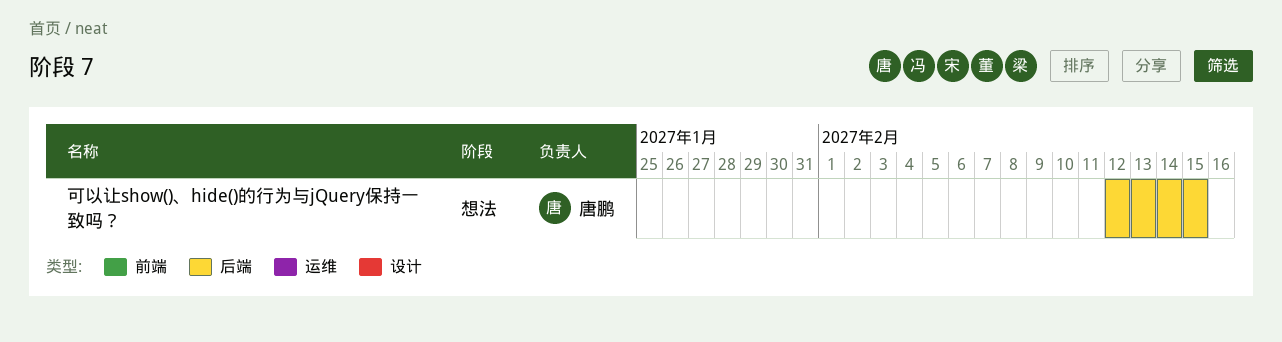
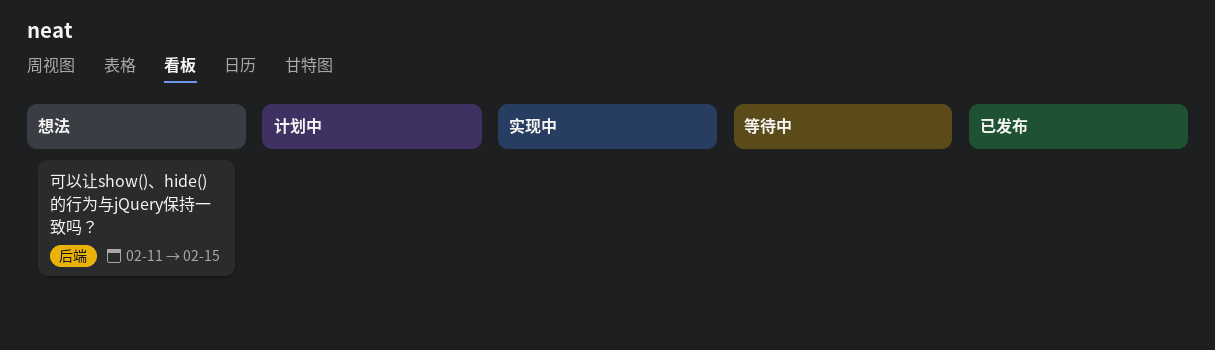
可以让show()、hide()的行为与jQuery保持一致吗？, start: Feb 12 -> Feb 11

